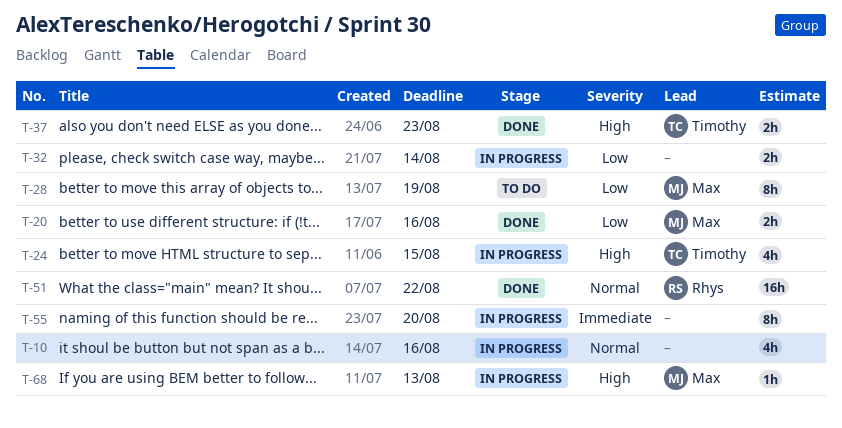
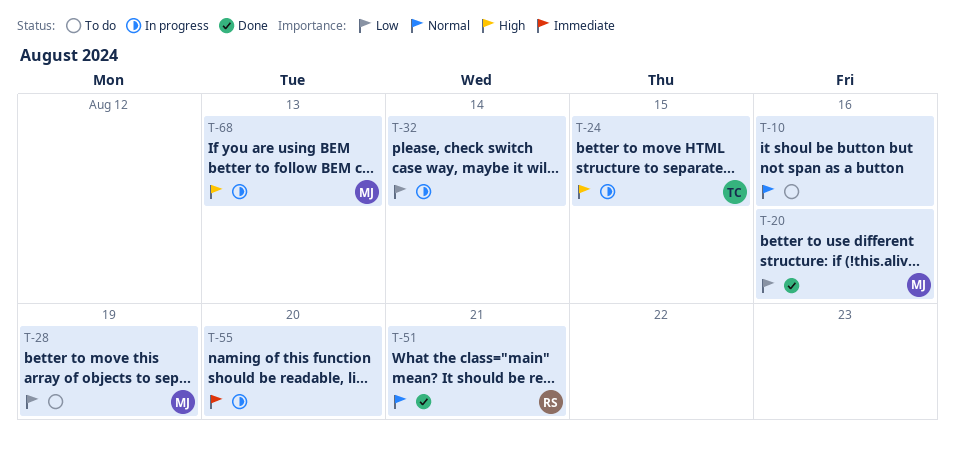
T-10, status: In progress -> To do
T-37: present -> none
T-51, due: Aug 22 -> Aug 21

